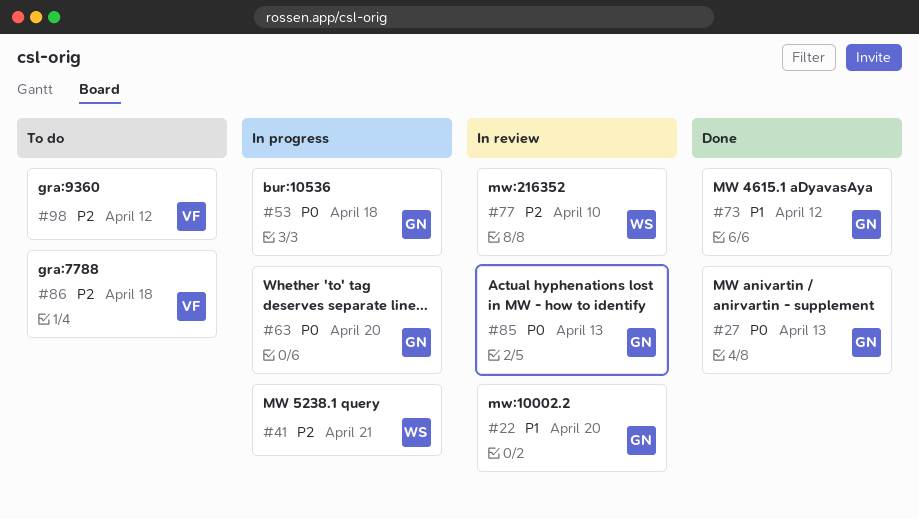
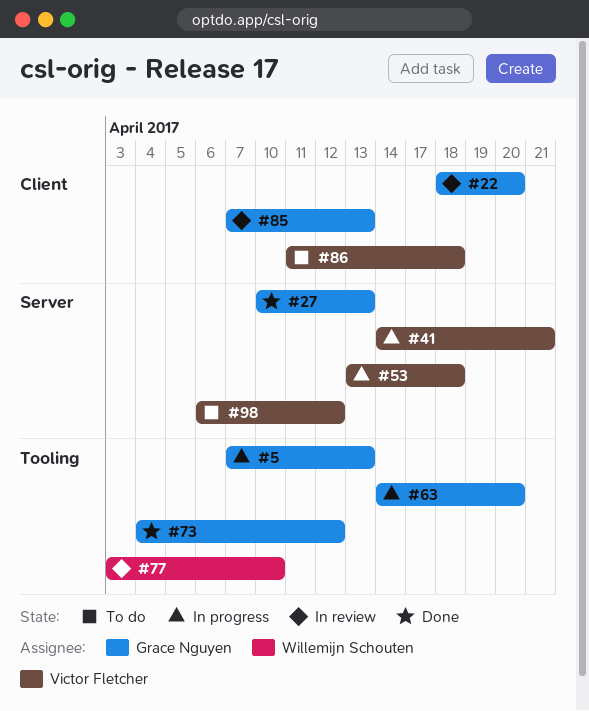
#5: none -> present
#41, owner: Willemijn Schouten -> Victor Fletcher
#53, owner: Grace Nguyen -> Victor Fletcher

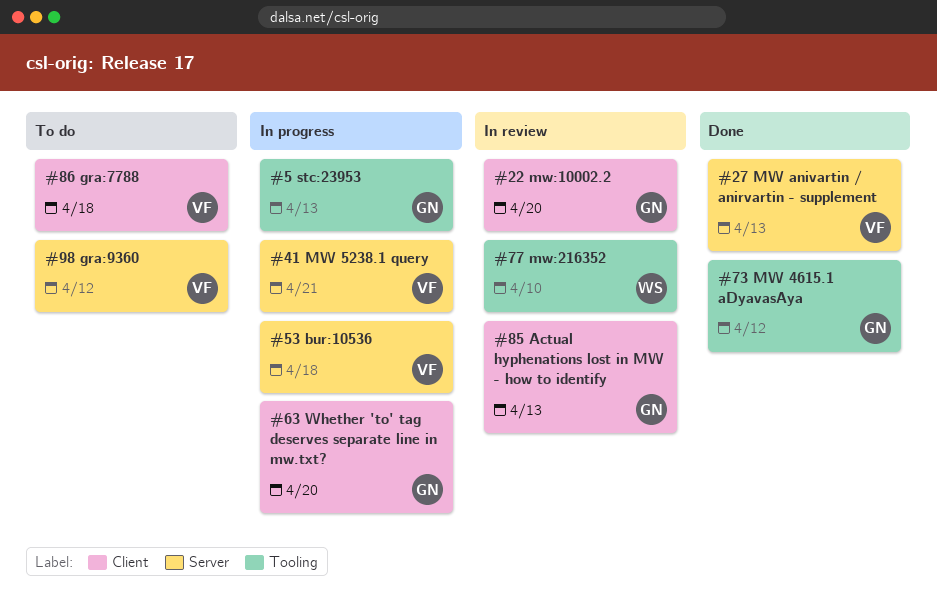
#27, owner: Grace Nguyen -> Victor Fletcher
#63, label: Tooling -> Client

